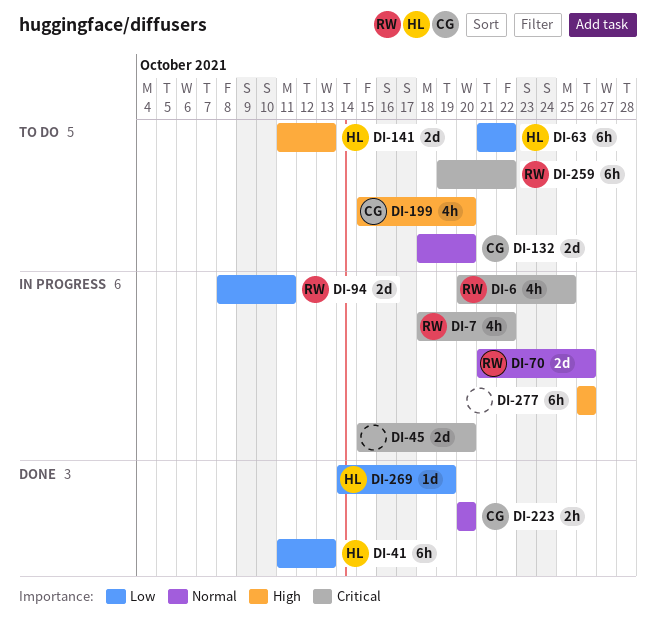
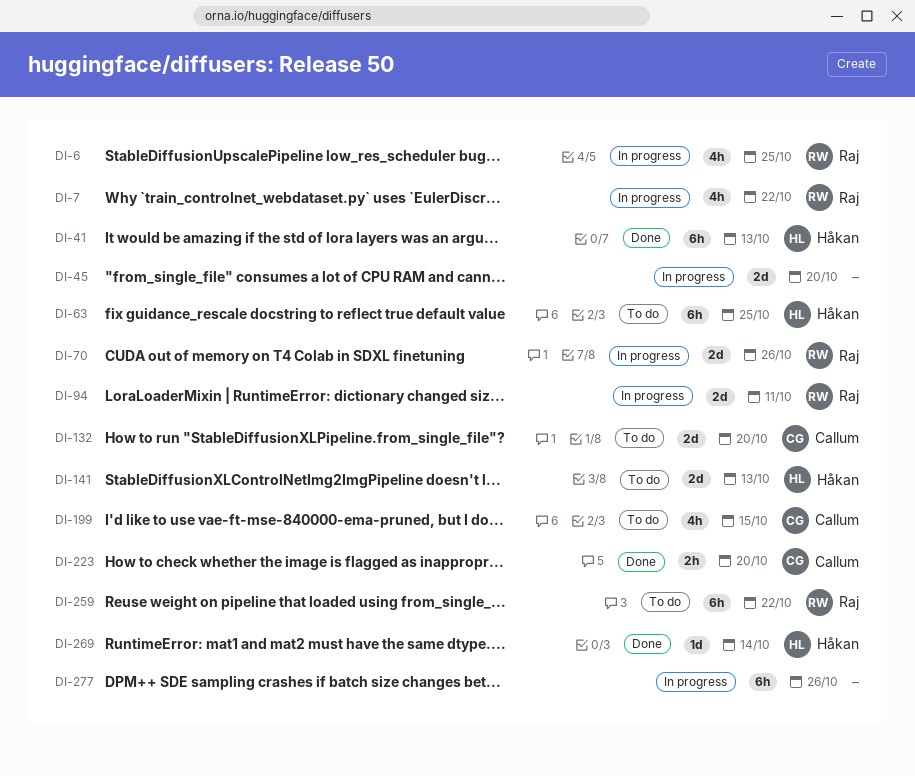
DI-63, due: Oct 22 -> Oct 25
DI-199, due: Oct 20 -> Oct 15
DI-269, due: Oct 19 -> Oct 14

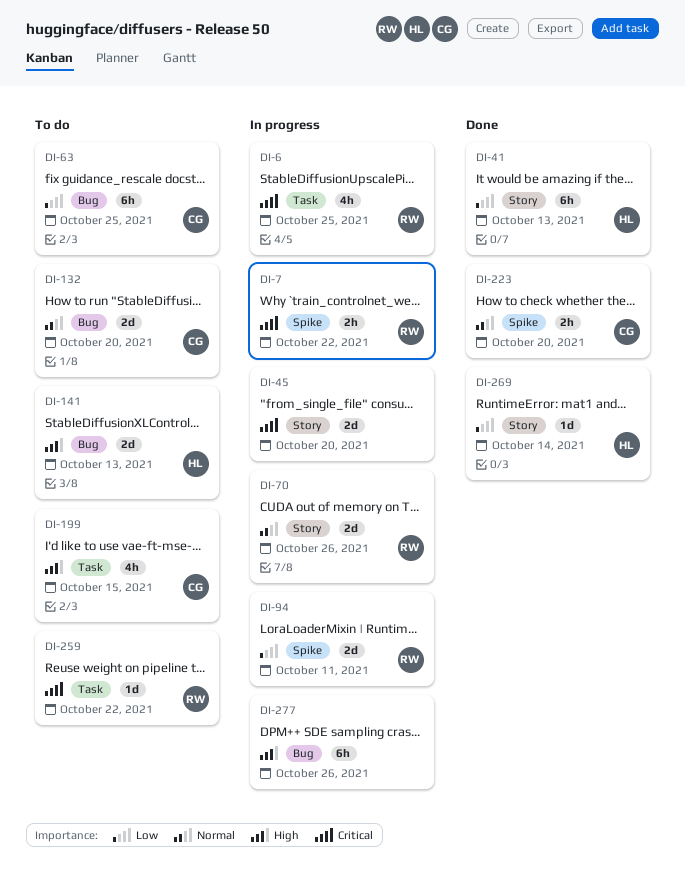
DI-7, estimate: 4h -> 2h
DI-63, owner: Håkan -> Callum
DI-259, estimate: 6h -> 1d

